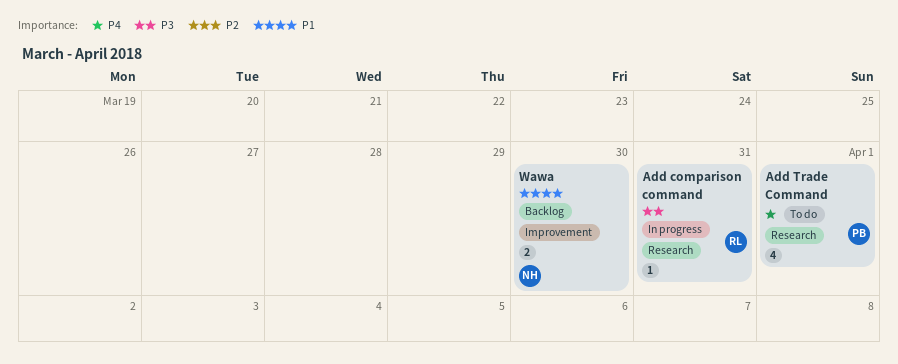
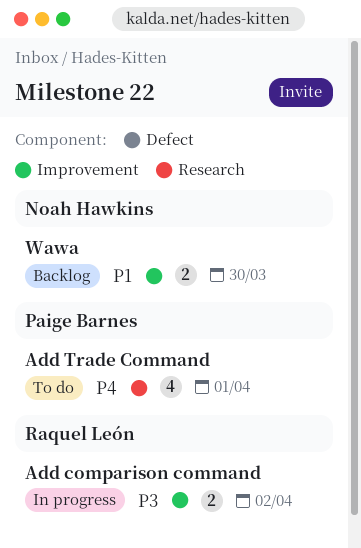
Add comparison command, label: Research -> Improvement
Add comparison command, estimate: 1 -> 2
Add comparison command, due: Mar 31 -> Apr 2

